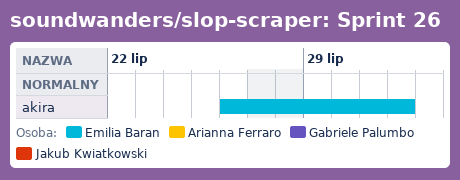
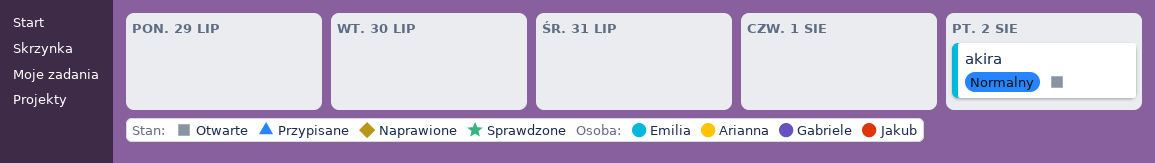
akira, due: Aug 1 -> Aug 2

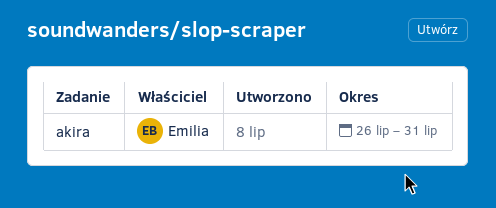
akira, due: Aug 2 -> Jul 31

